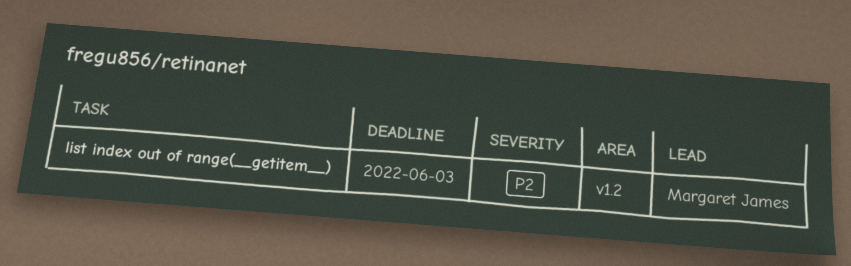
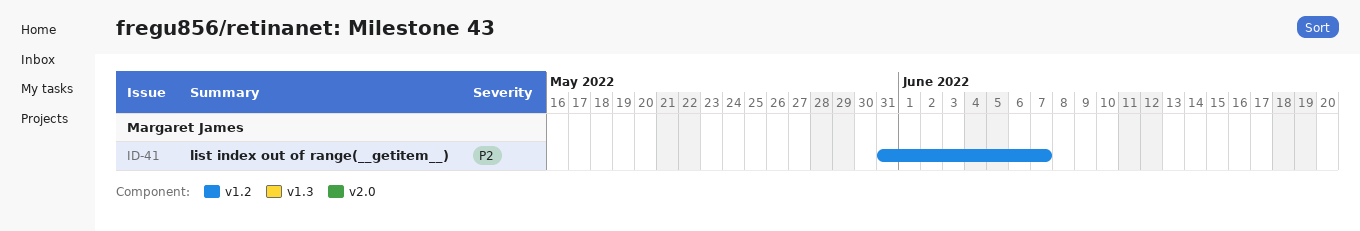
list index out of range(__getitem__), due: Jun 3 -> Jun 7

